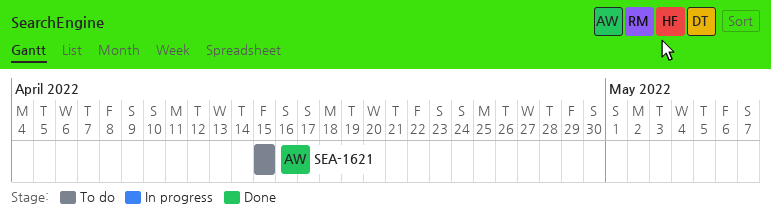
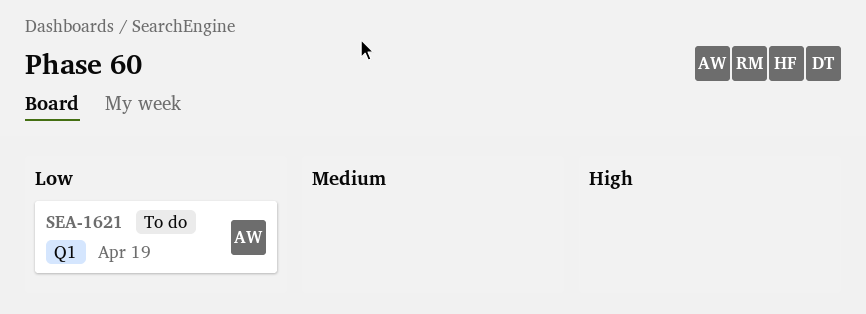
SEA-1621, due: Apr 15 -> Apr 19

